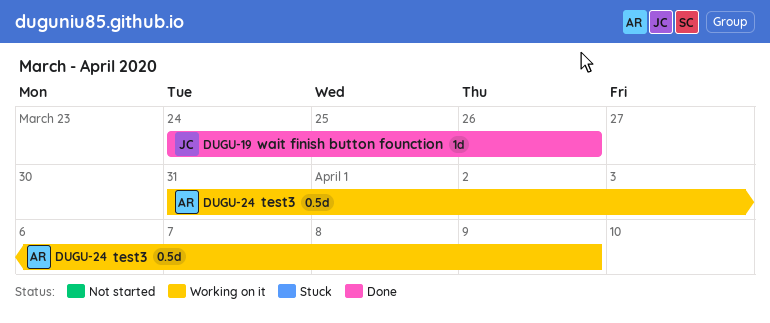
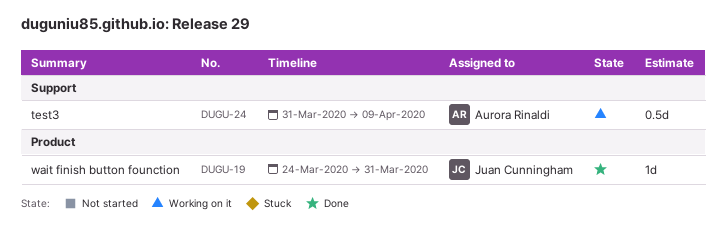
DUGU-19, due: Mar 26 -> Mar 31

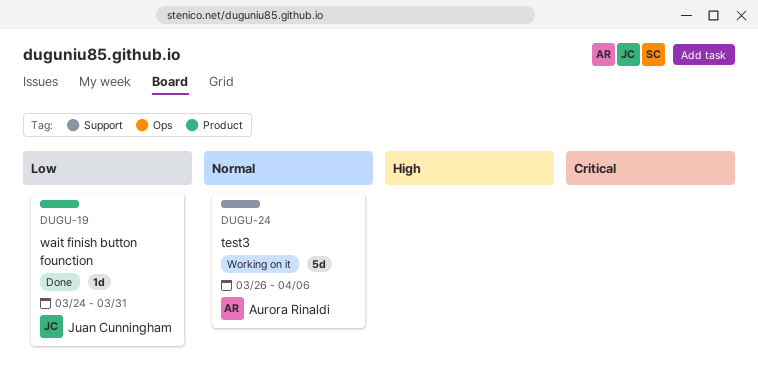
DUGU-24, estimate: 0.5d -> 5d
DUGU-24, start: Mar 31 -> Mar 26
DUGU-24, due: Apr 9 -> Apr 6

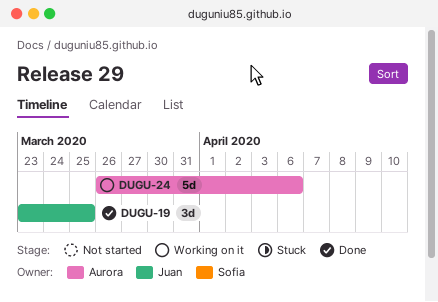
DUGU-19, estimate: 1d -> 3d
DUGU-19, start: Mar 24 -> Mar 23
DUGU-19, due: Mar 31 -> Mar 25

